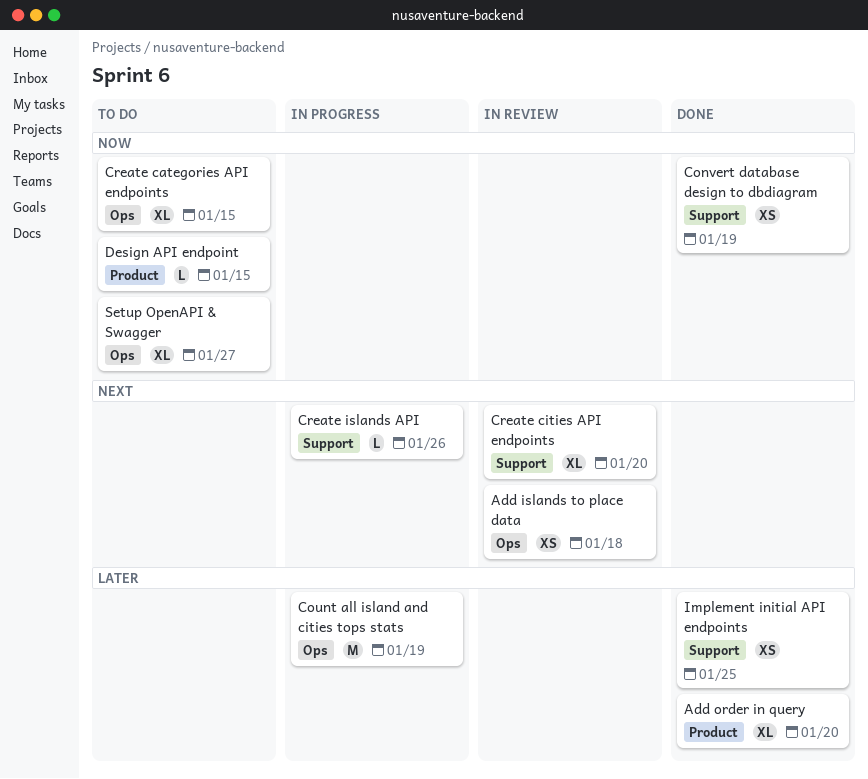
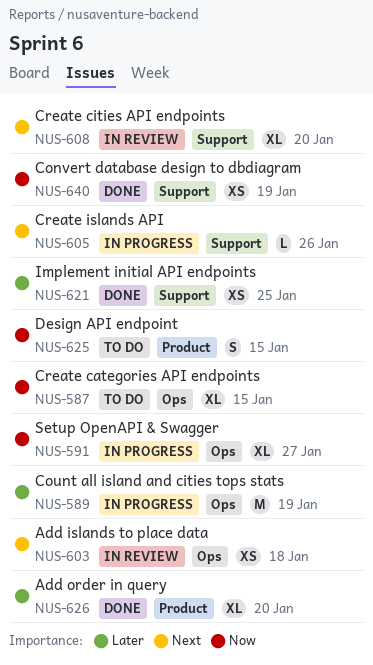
Design API endpoint, estimate: L -> S
Setup OpenAPI & Swagger, status: To do -> In progress

